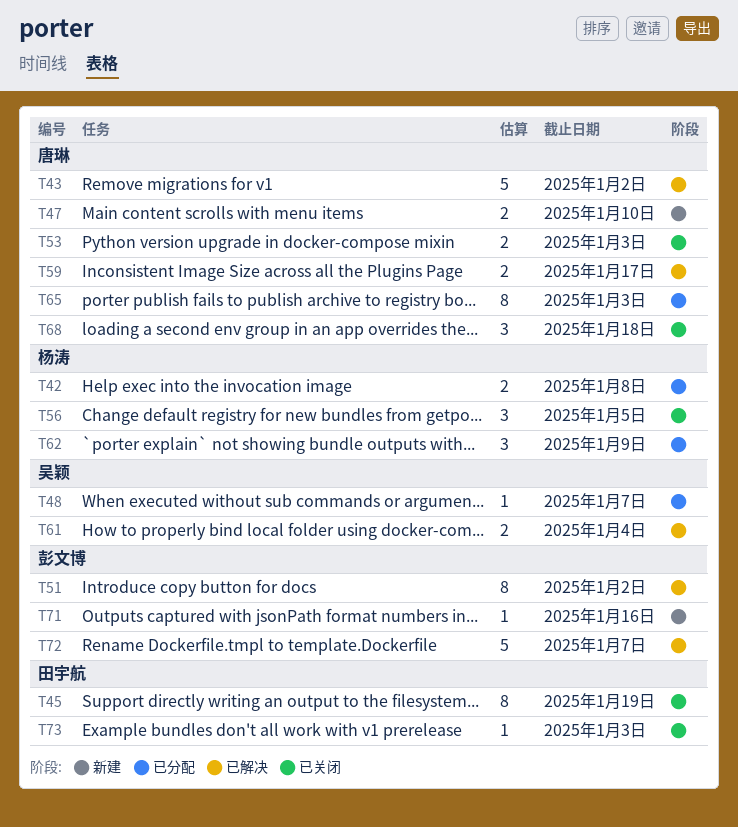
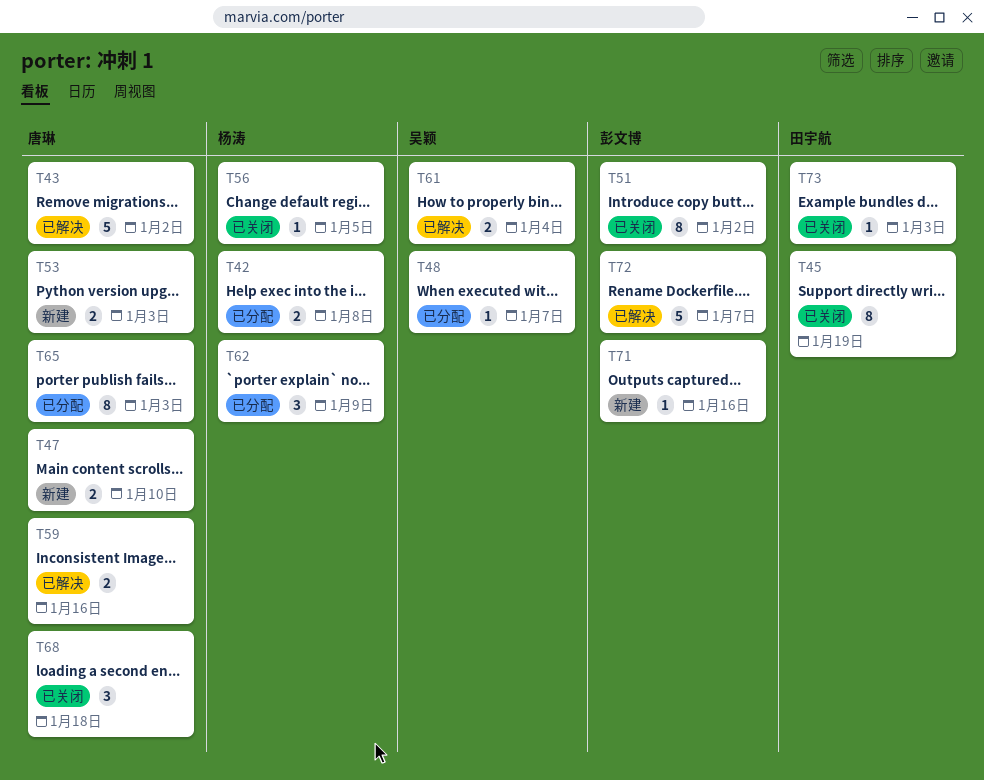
T51, status: 已解决 -> 已关闭
T53, status: 已关闭 -> 新建
T56, estimate: 3 -> 1
T59, due: Jan 17 -> Jan 16

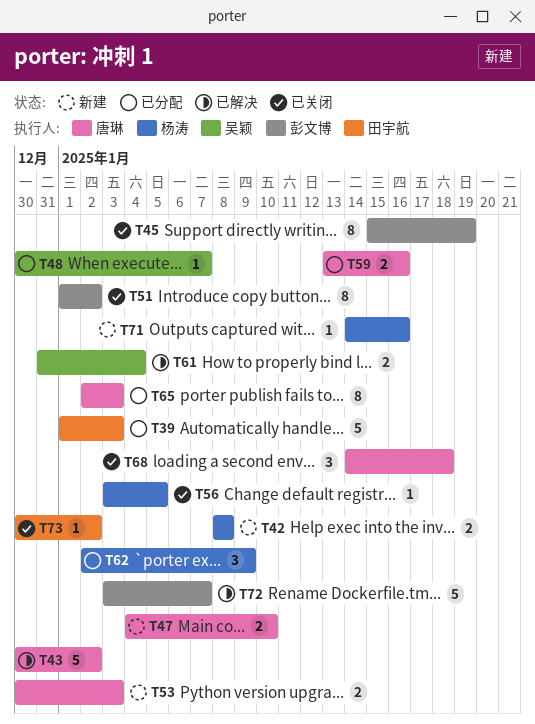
T39: none -> present
T42, status: 已分配 -> 新建
T45, owner: 田宇航 -> 彭文博
T59, status: 已解决 -> 已分配
T71, owner: 彭文博 -> 杨涛
T73, due: Jan 3 -> Jan 2

